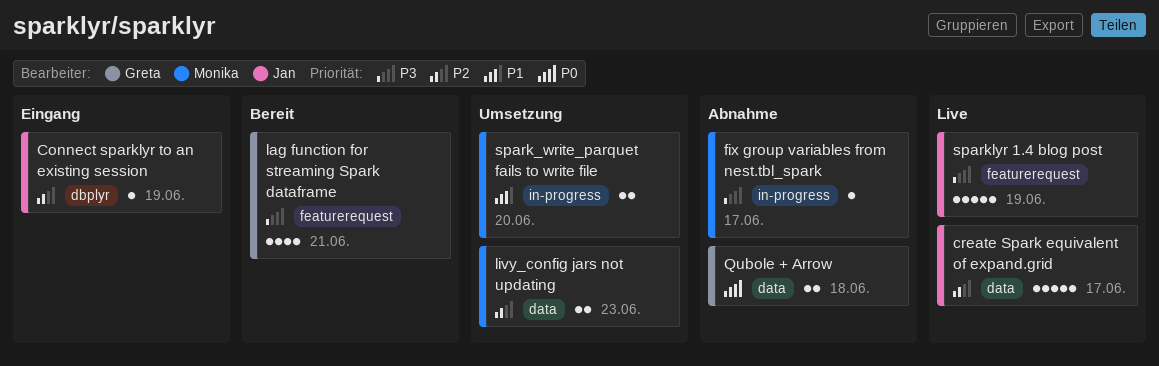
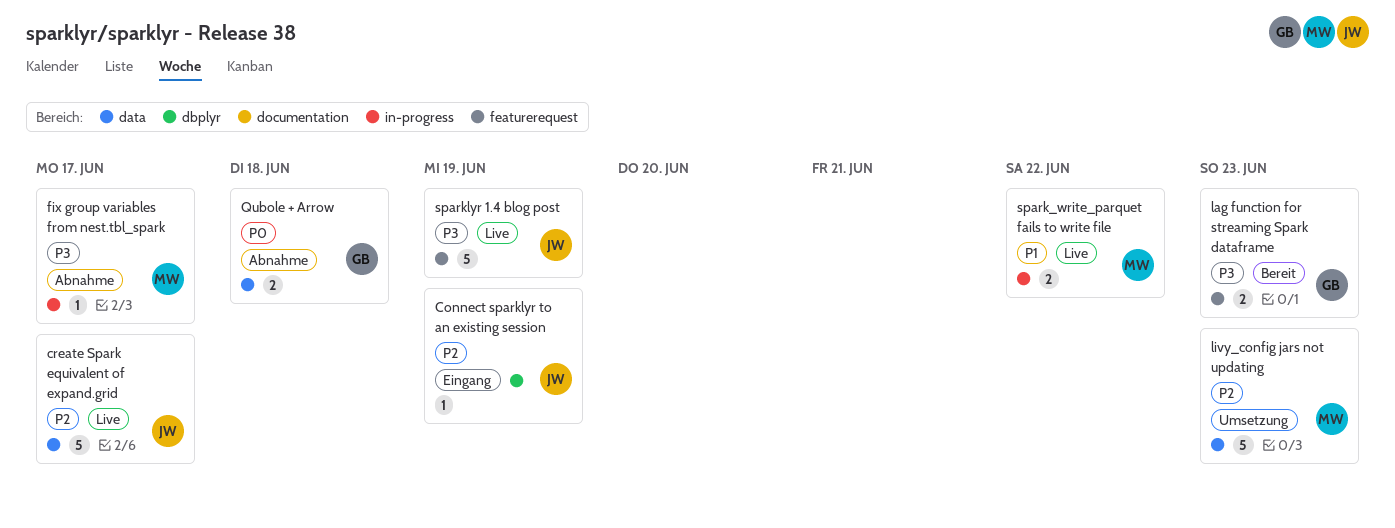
lag function for streaming Spark dataframe, estimate: 4 -> 2
lag function for streaming Spark dataframe, due: Jun 21 -> Jun 23
livy_config jars not updating, estimate: 2 -> 5
spark_write_parquet fails to write file, status: Umsetzung -> Live
spark_write_parquet fails to write file, due: Jun 20 -> Jun 22

